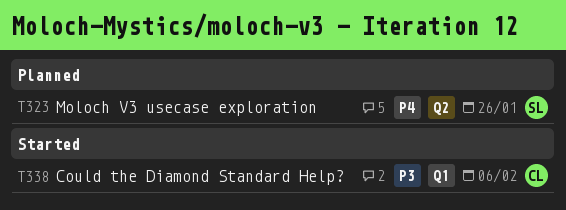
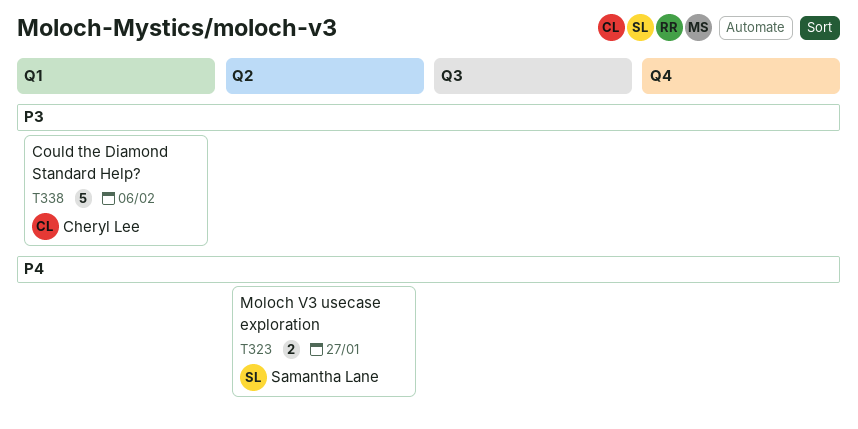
T323, due: Jan 26 -> Jan 27

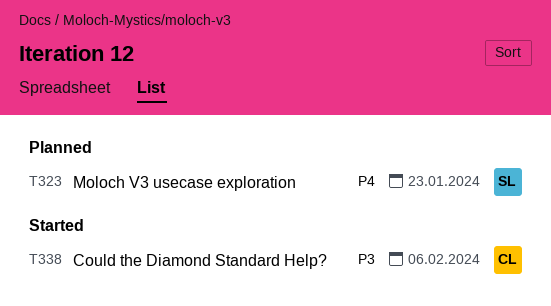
T323, due: Jan 27 -> Jan 23

